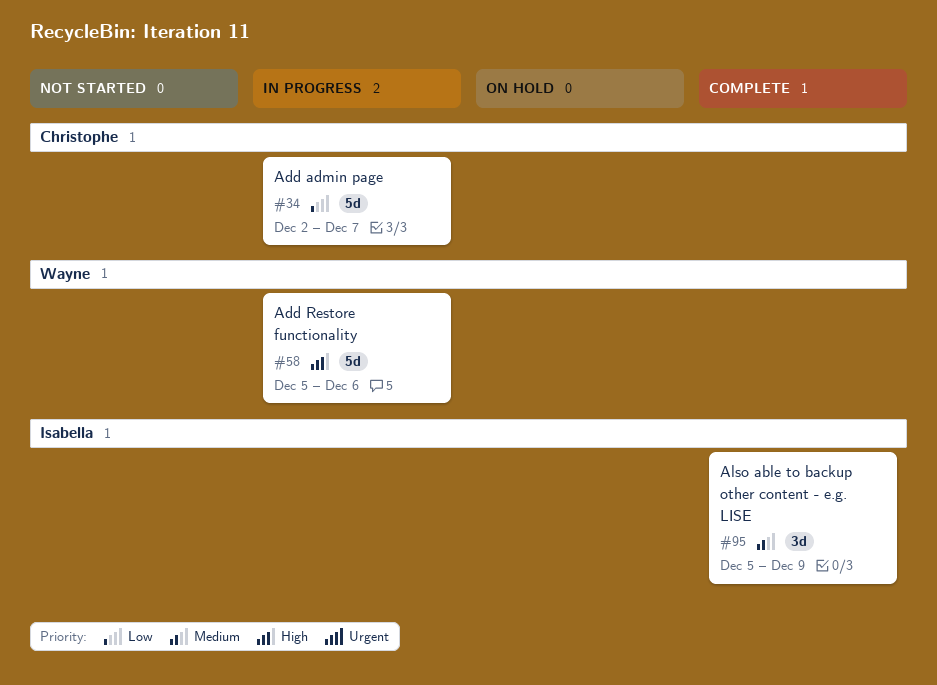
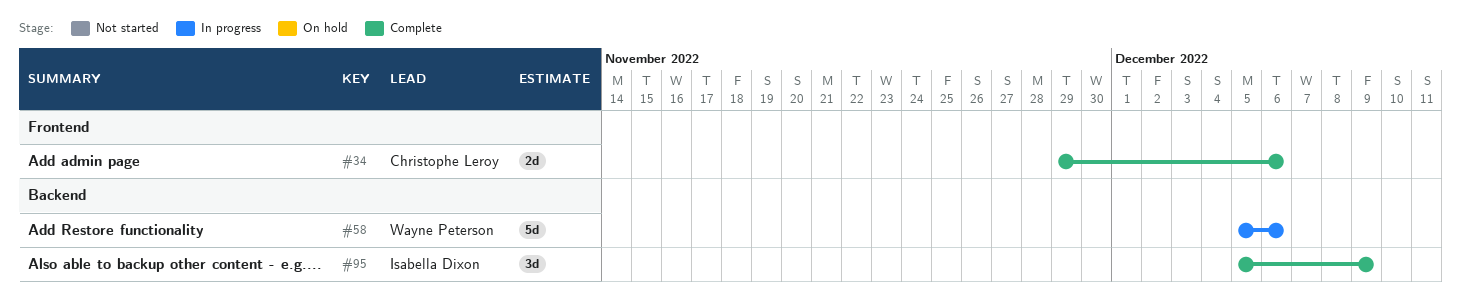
#34, status: In progress -> Complete
#34, estimate: 5d -> 2d
#34, start: Dec 2 -> Nov 29
#34, due: Dec 7 -> Dec 6

